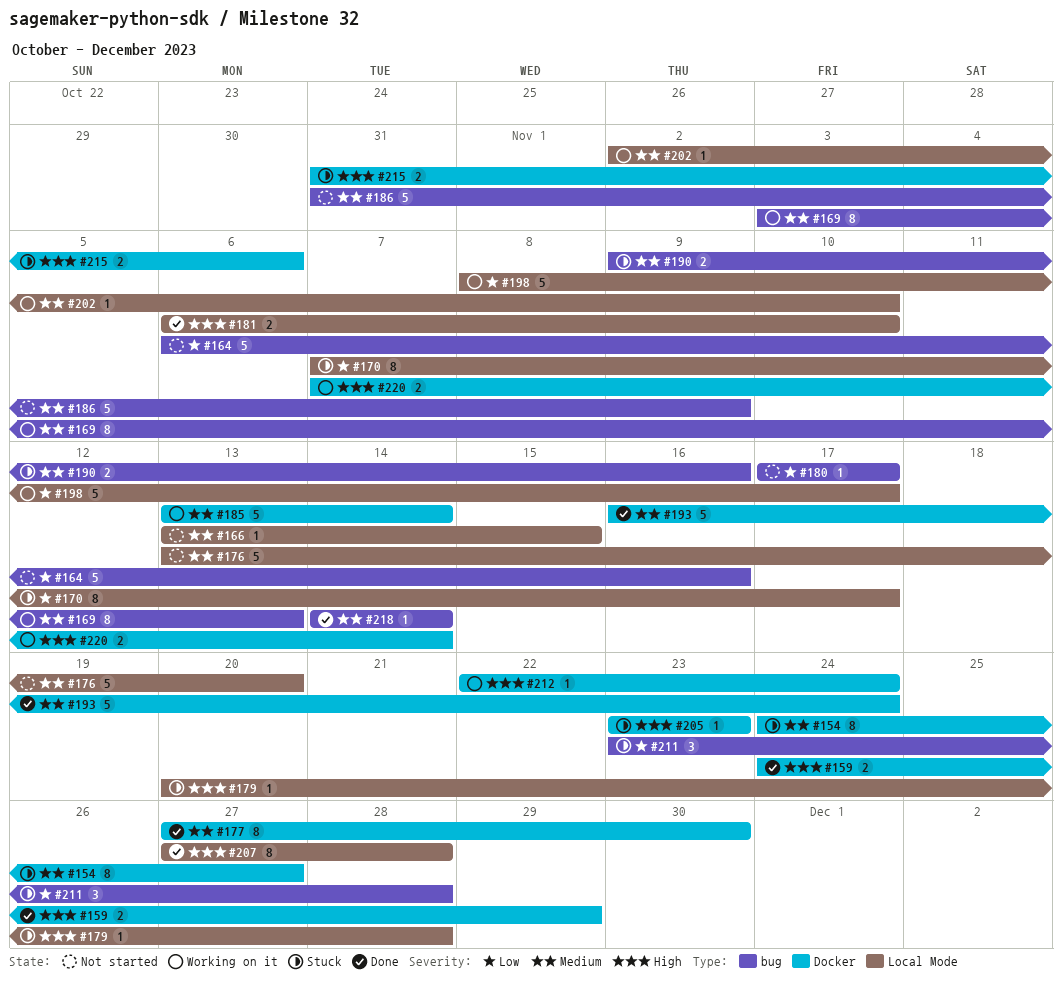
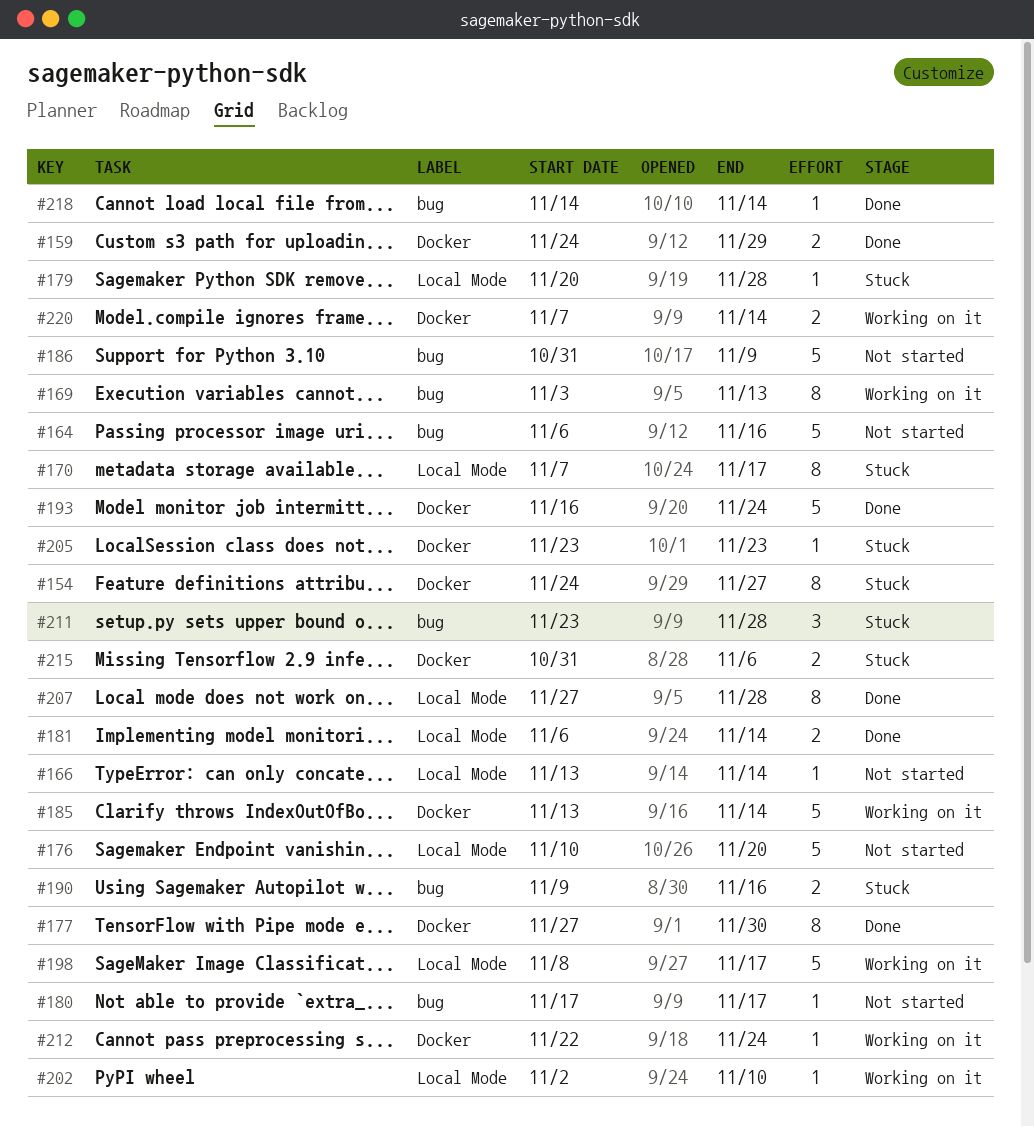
#166, due: Nov 15 -> Nov 14
#176, start: Nov 13 -> Nov 10
#181, due: Nov 10 -> Nov 14

